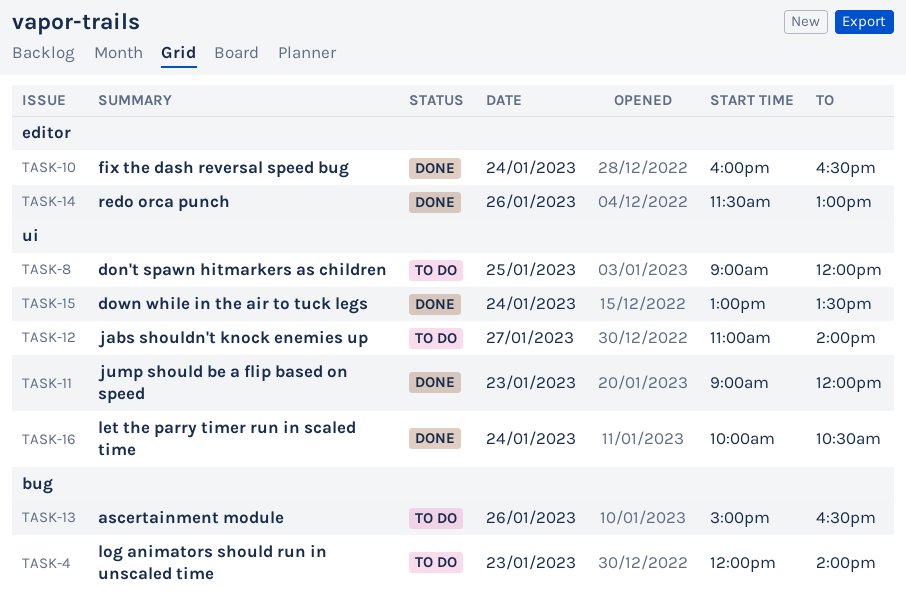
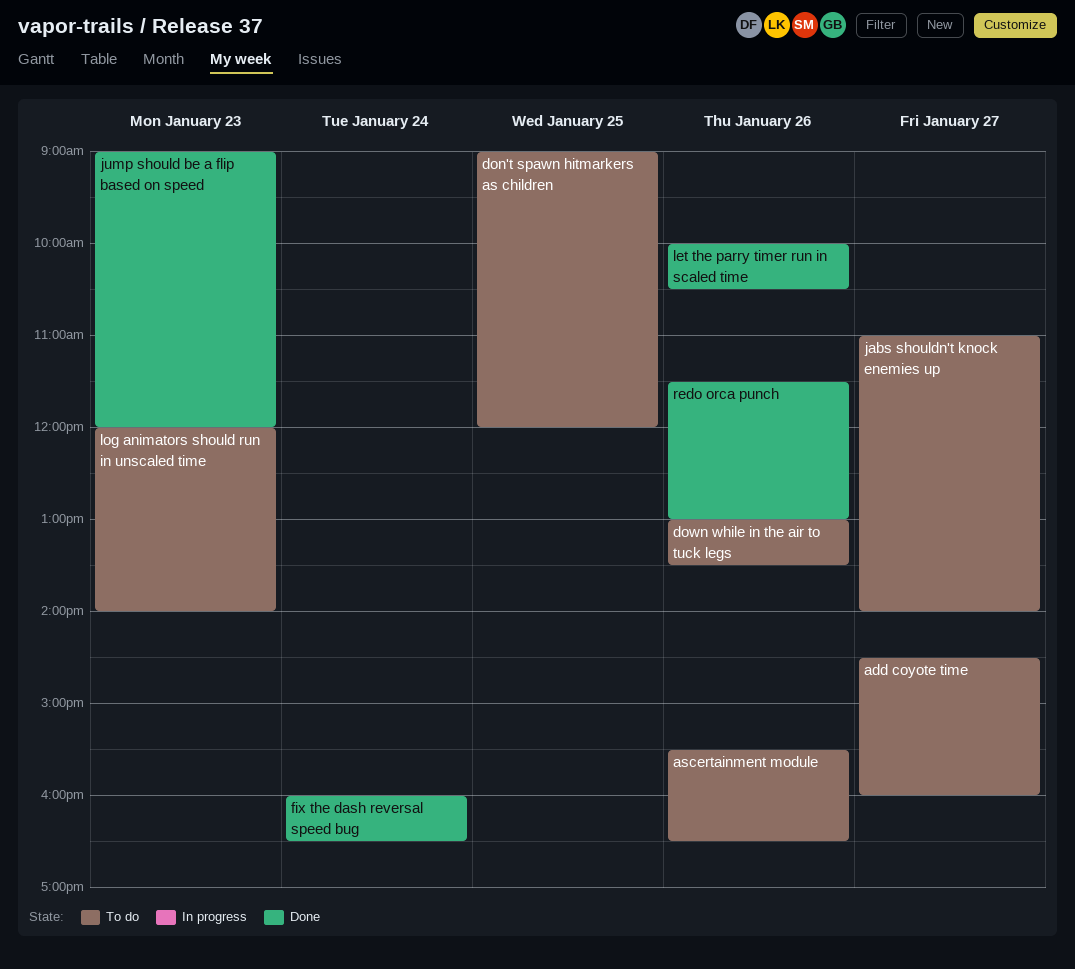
add coyote time: none -> present
ascertainment module, begins: 15:00 -> 15:30
down while in the air to tuck legs, status: Done -> To do
down while in the air to tuck legs, day: Jan 24 -> Jan 26
let the parry timer run in scaled time, day: Jan 24 -> Jan 26

